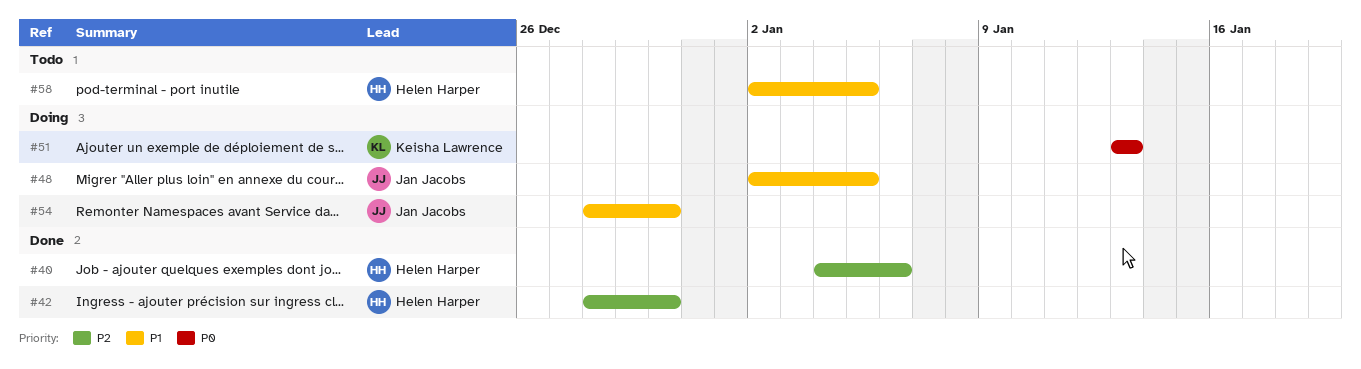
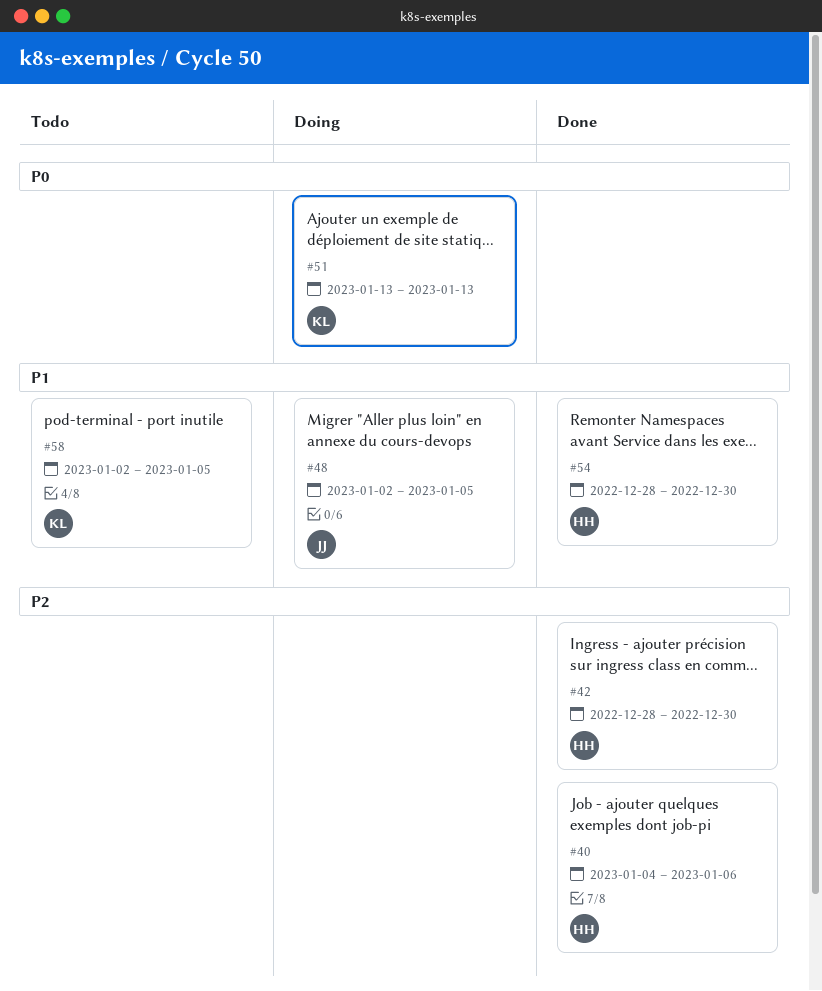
#54, status: Doing -> Done
#54, owner: Jan Jacobs -> Helen Harper
#58, owner: Helen Harper -> Keisha Lawrence

